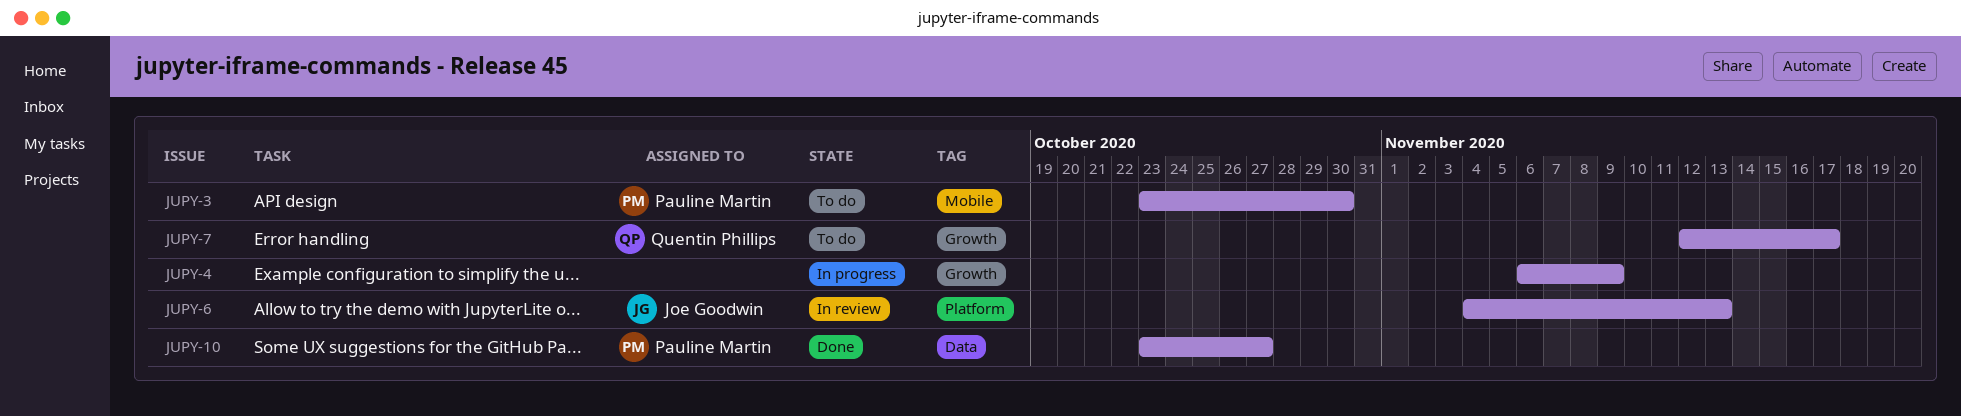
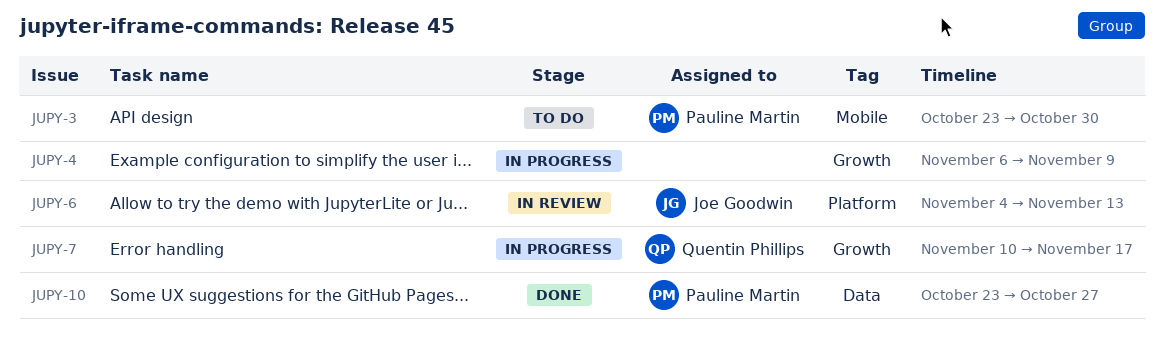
JUPY-7, status: To do -> In progress
JUPY-7, start: Nov 12 -> Nov 10

